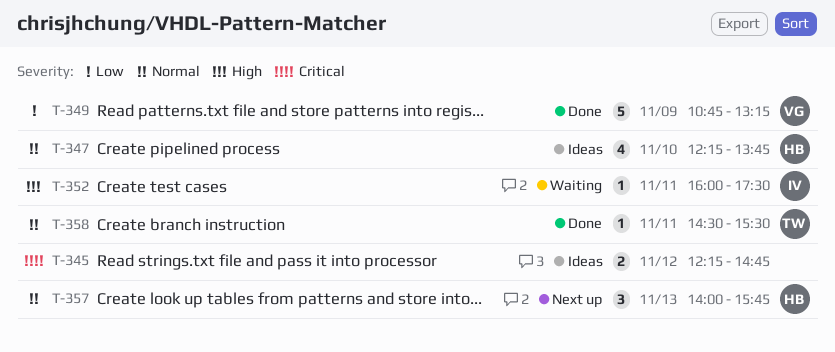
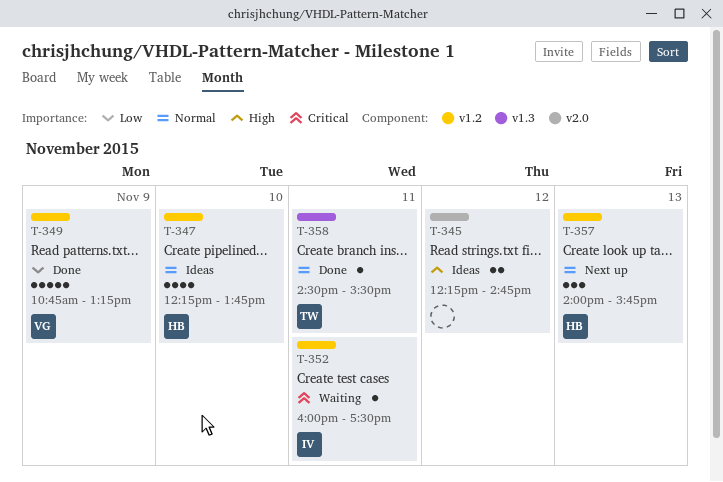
T-345, priority: Critical -> High
T-352, priority: High -> Critical

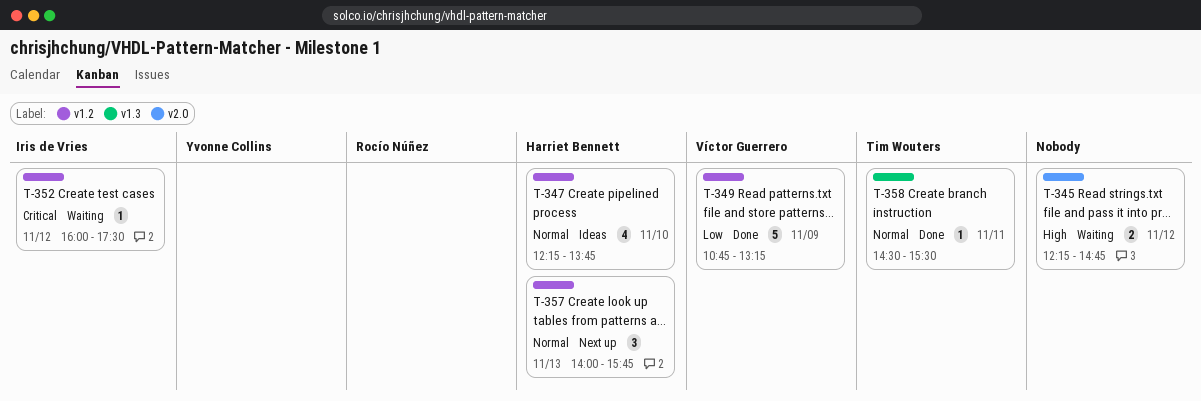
T-345, status: Ideas -> Waiting
T-352, day: Nov 11 -> Nov 12

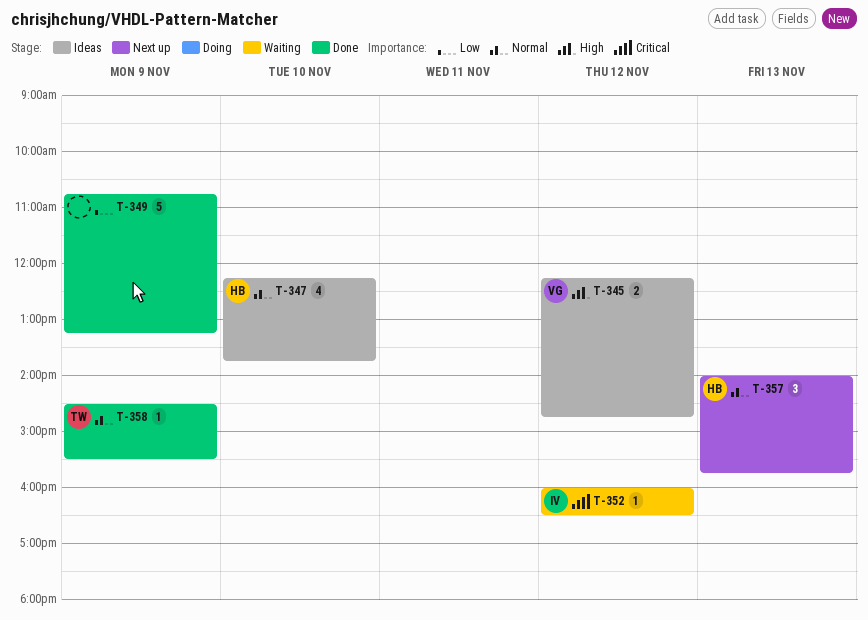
T-345, status: Waiting -> Ideas
T-345, owner: none -> Víctor Guerrero
T-349, owner: Víctor Guerrero -> none
T-352, ends: 17:30 -> 16:30
T-358, day: Nov 11 -> Nov 9

